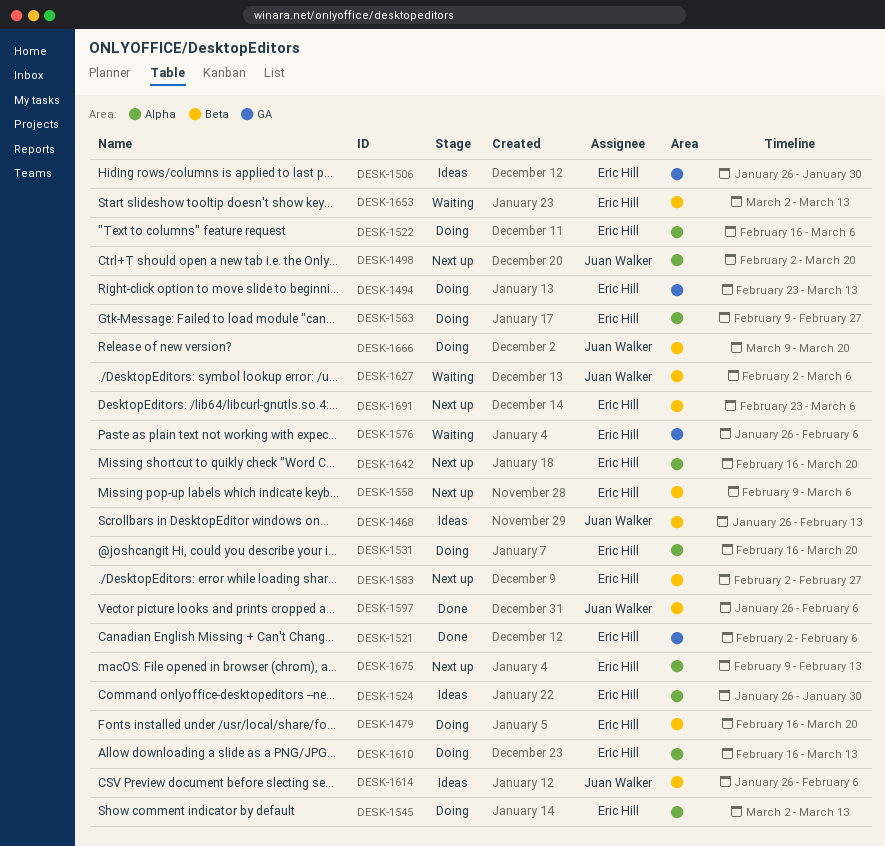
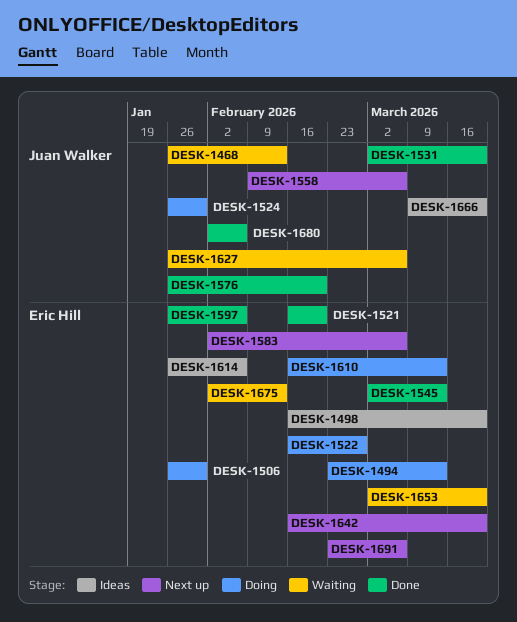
DESK-1468, status: Ideas -> Waiting
DESK-1479: present -> none
DESK-1498, status: Next up -> Ideas
DESK-1498, owner: Juan Walker -> Eric Hill
DESK-1498, start: Feb 2 -> Feb 16
DESK-1506, status: Ideas -> Doing
DESK-1521, start: Feb 2 -> Feb 16
DESK-1521, due: Feb 6 -> Feb 20
DESK-1522, due: Mar 6 -> Feb 27
DESK-1524, status: Ideas -> Doing
DESK-1524, owner: Eric Hill -> Juan Walker
DESK-1531, status: Doing -> Done
DESK-1531, owner: Eric Hill -> Juan Walker
DESK-1531, start: Feb 16 -> Mar 2
DESK-1545, status: Doing -> Done
DESK-1558, owner: Eric Hill -> Juan Walker
DESK-1563: present -> none
DESK-1576, status: Waiting -> Done
DESK-1576, owner: Eric Hill -> Juan Walker
DESK-1576, due: Feb 6 -> Feb 20
DESK-1583, due: Feb 27 -> Mar 6
DESK-1597, owner: Juan Walker -> Eric Hill
DESK-1614, owner: Juan Walker -> Eric Hill
DESK-1627, start: Feb 2 -> Jan 26
DESK-1653, due: Mar 13 -> Mar 20
DESK-1666, status: Doing -> Ideas
DESK-1675, status: Next up -> Waiting
DESK-1675, start: Feb 9 -> Feb 2
DESK-1680: none -> present

